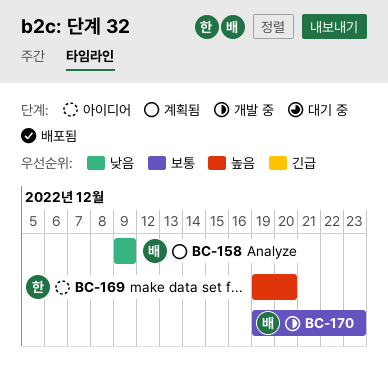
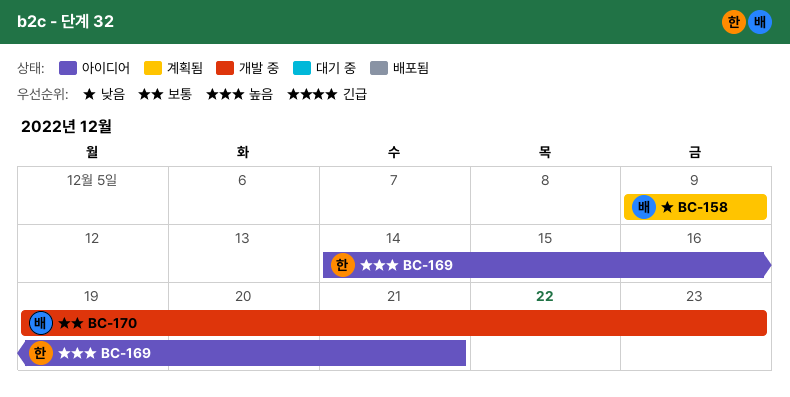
BC-169, start: Dec 19 -> Dec 14
BC-169, due: Dec 20 -> Dec 21

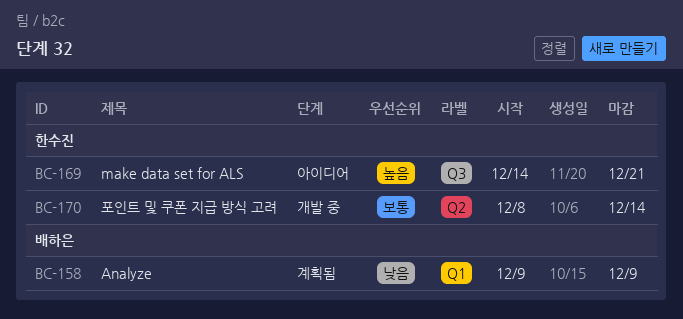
BC-170, owner: 배하은 -> 한수진
BC-170, start: Dec 19 -> Dec 8
BC-170, due: Dec 23 -> Dec 14

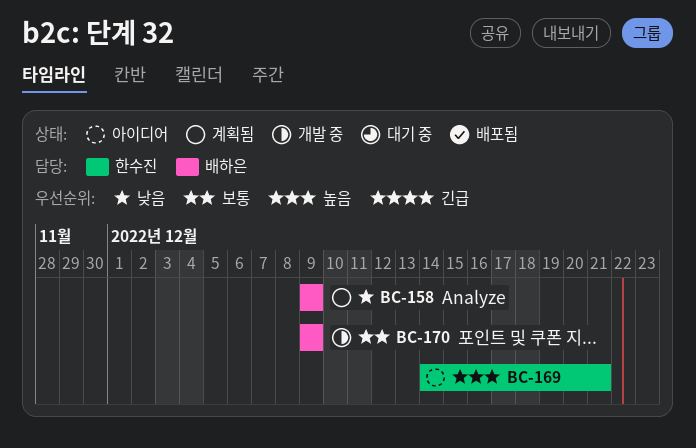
BC-170, owner: 한수진 -> 배하은
BC-170, start: Dec 8 -> Dec 9
BC-170, due: Dec 14 -> Dec 9

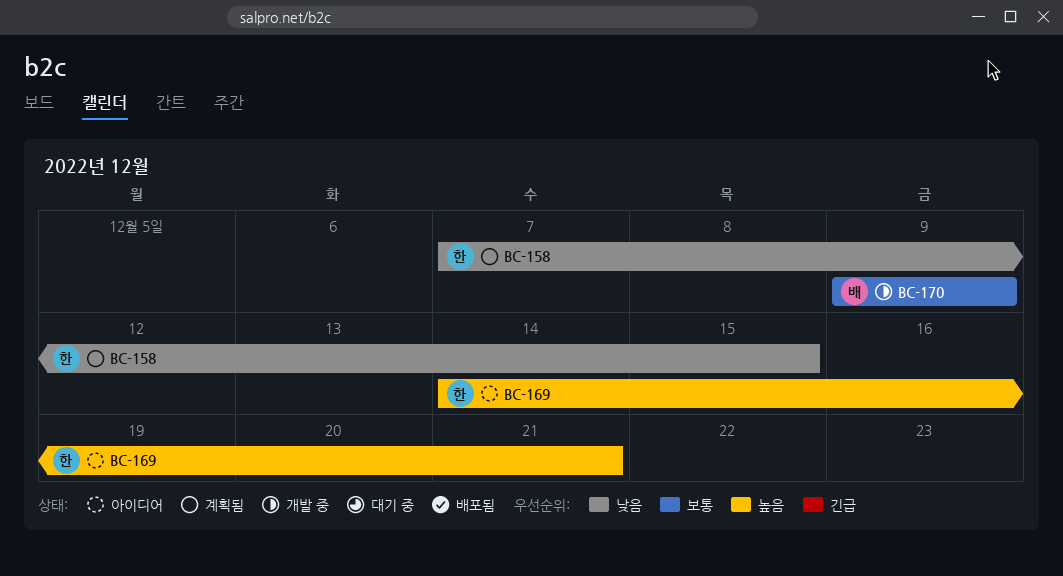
BC-158, owner: 배하은 -> 한수진
BC-158, start: Dec 9 -> Dec 7
BC-158, due: Dec 9 -> Dec 15

